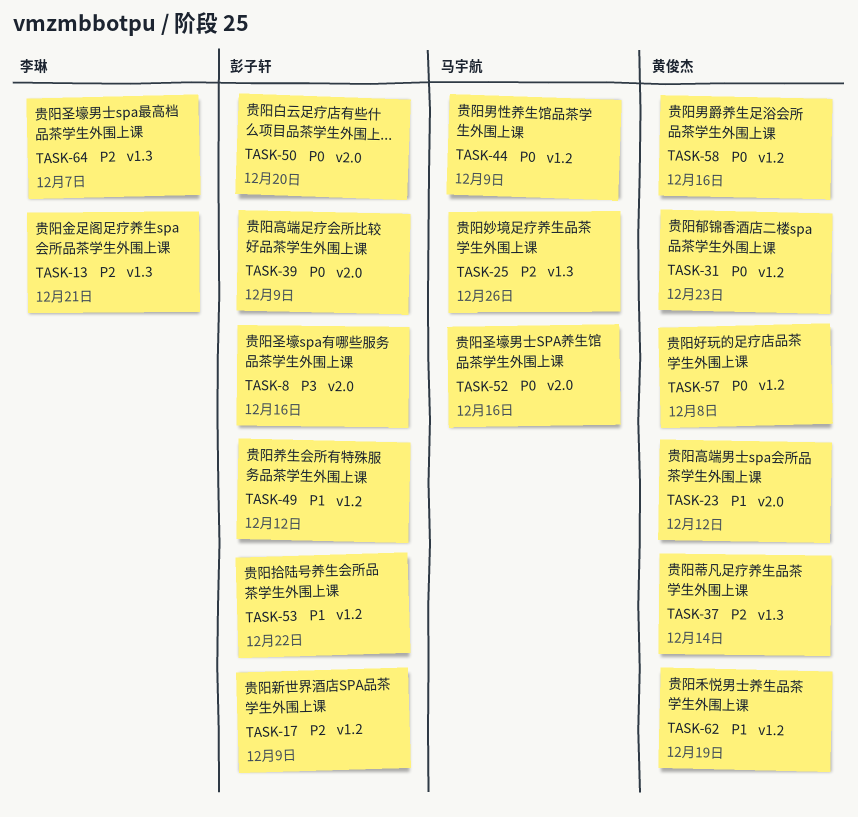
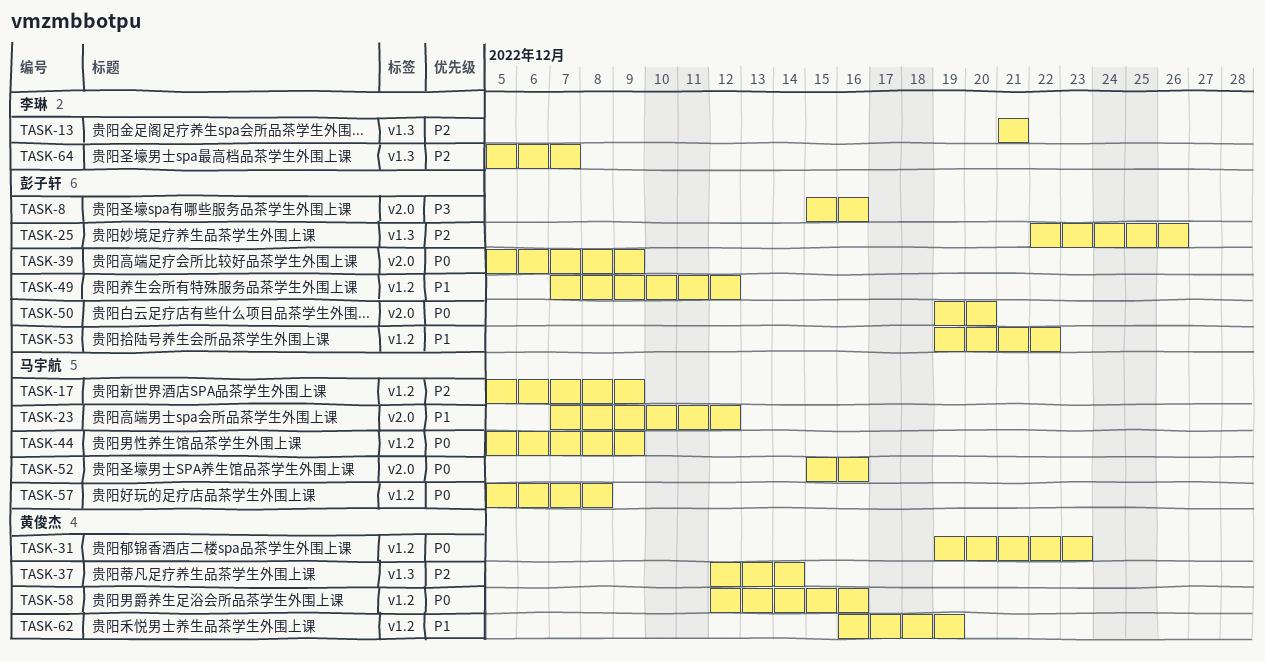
TASK-17, owner: 彭子轩 -> 马宇航
TASK-23, owner: 黄俊杰 -> 马宇航
TASK-25, owner: 马宇航 -> 彭子轩
TASK-57, owner: 黄俊杰 -> 马宇航

